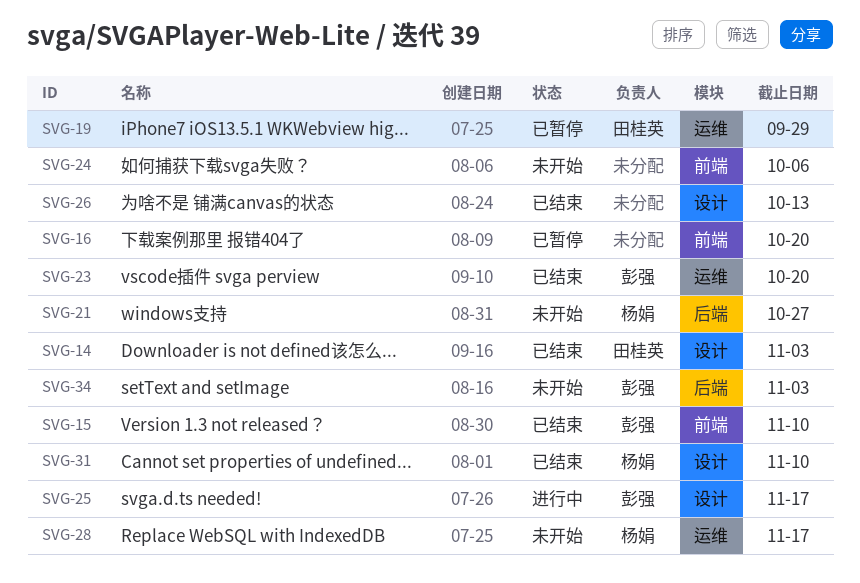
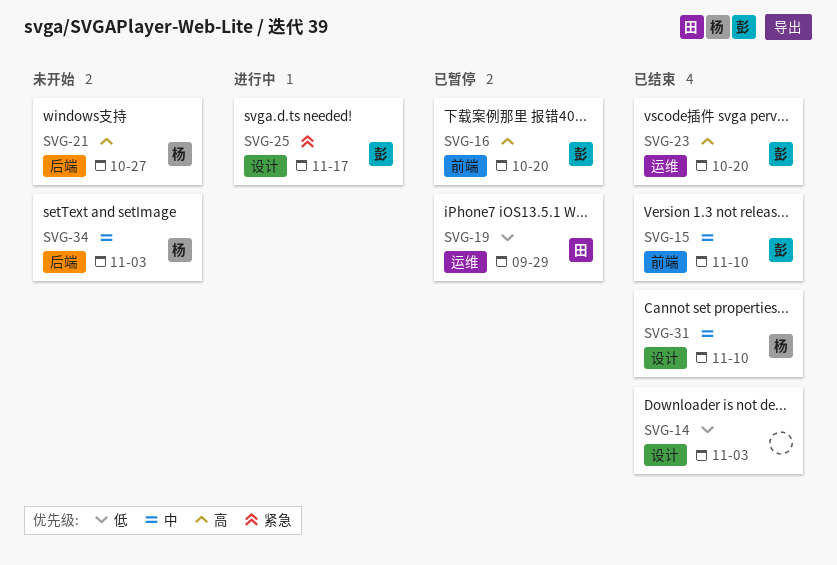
SVG-14, owner: 田桂英 -> none
SVG-16, owner: none -> 彭强
SVG-24: present -> none
SVG-26: present -> none
SVG-28: present -> none
SVG-34, owner: 彭强 -> 杨娟

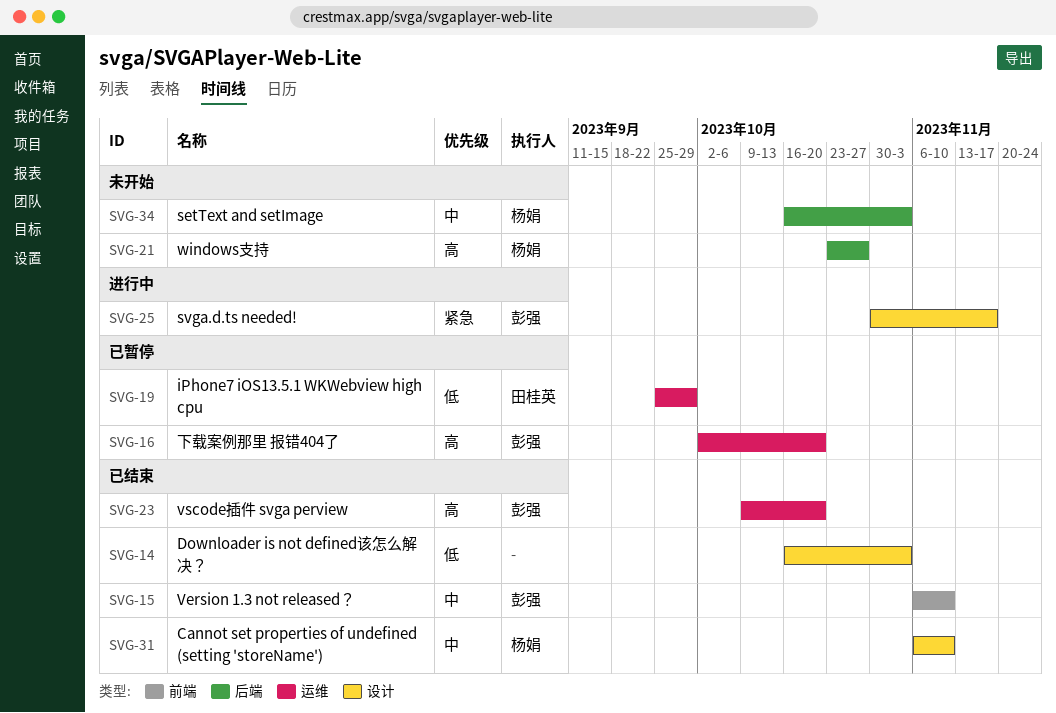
SVG-16, label: 前端 -> 运维

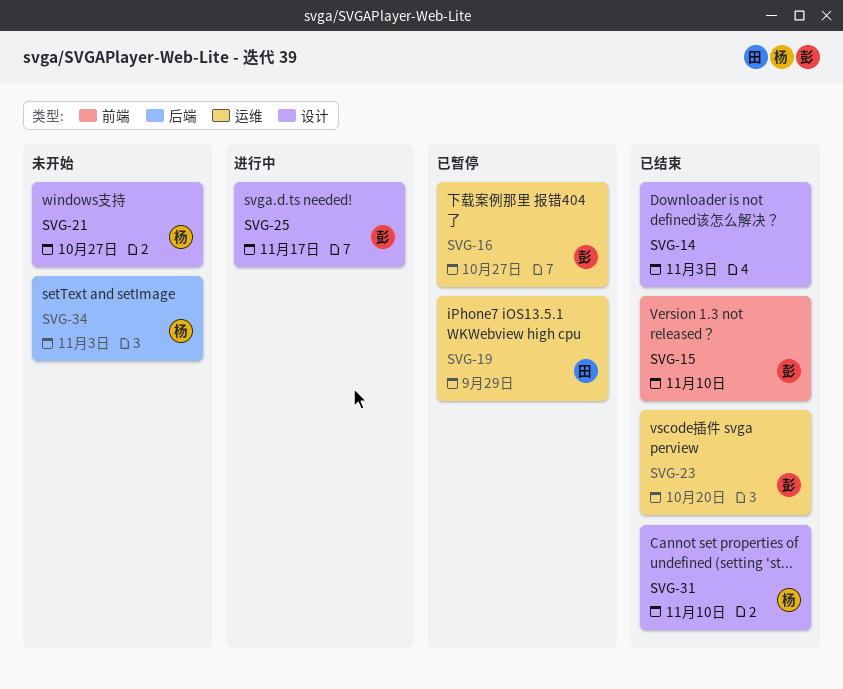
SVG-16, due: Oct 20 -> Oct 27
SVG-21, label: 后端 -> 设计

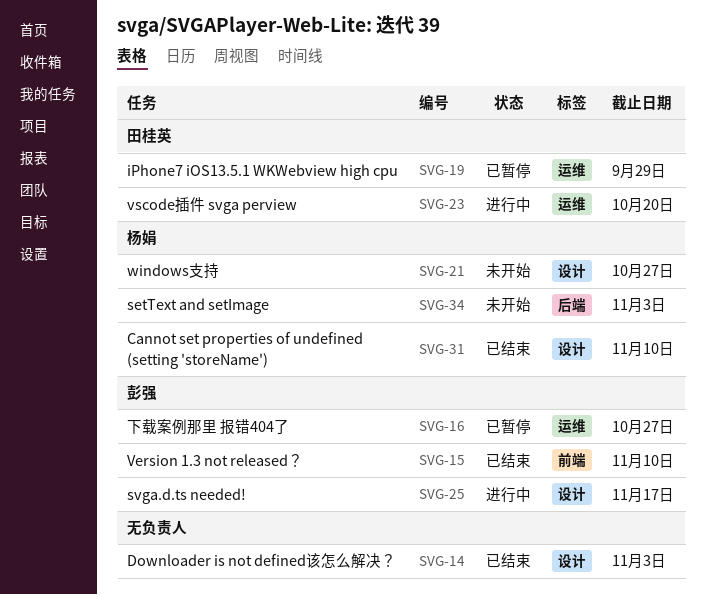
SVG-23, status: 已结束 -> 进行中
SVG-23, owner: 彭强 -> 田桂英

